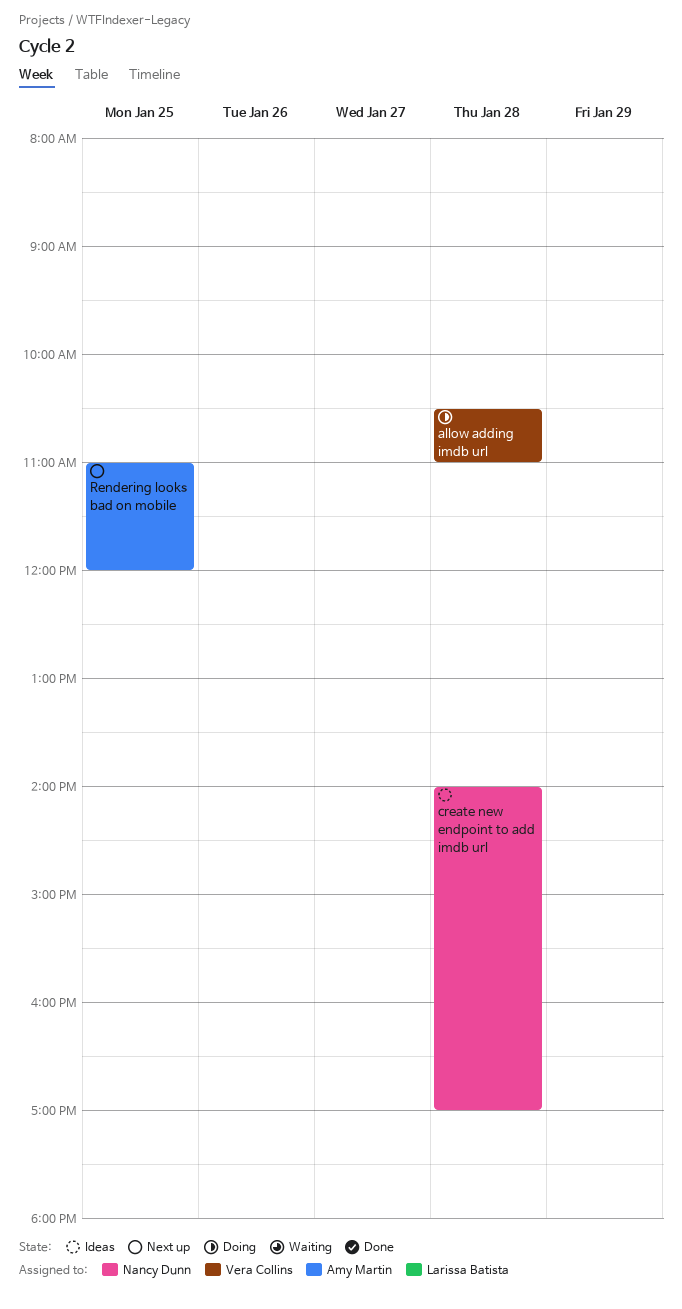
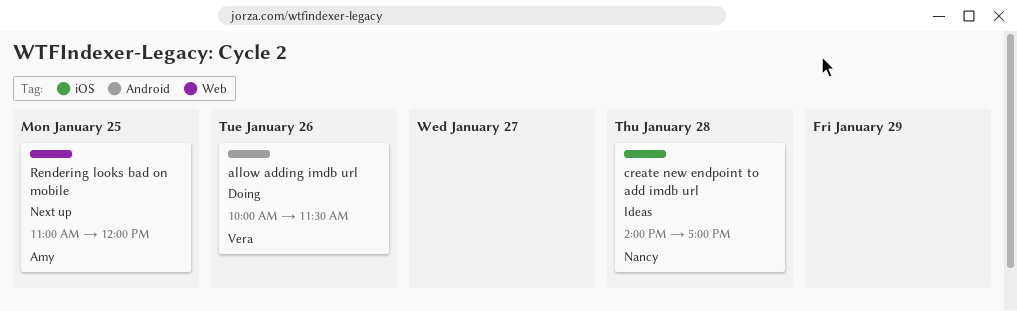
allow adding imdb url, day: Jan 28 -> Jan 26
allow adding imdb url, begins: 10:30 -> 10:00
allow adding imdb url, ends: 11:00 -> 11:30

